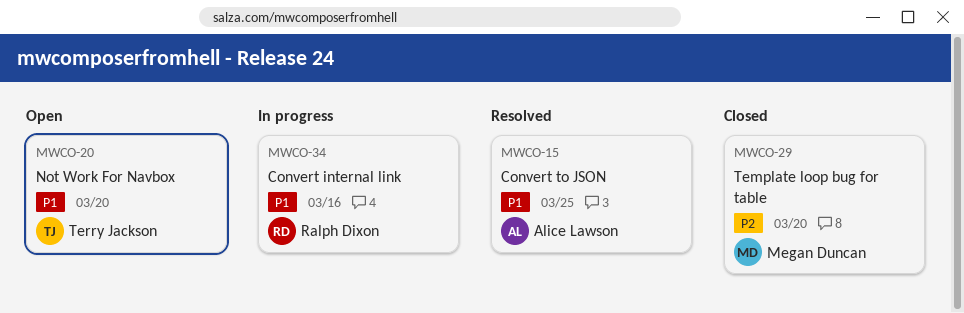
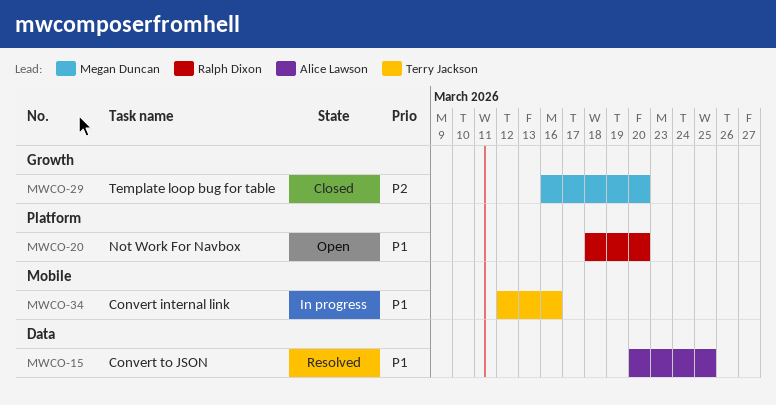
MWCO-20, owner: Terry Jackson -> Ralph Dixon
MWCO-34, owner: Ralph Dixon -> Terry Jackson

